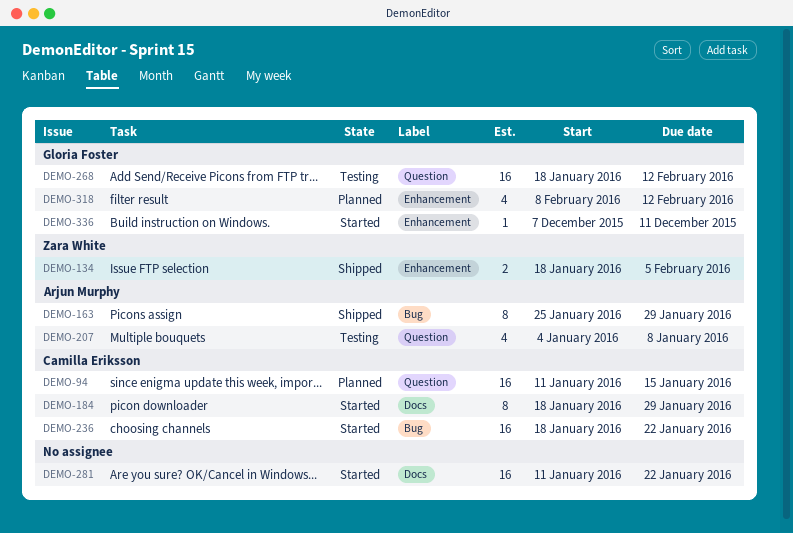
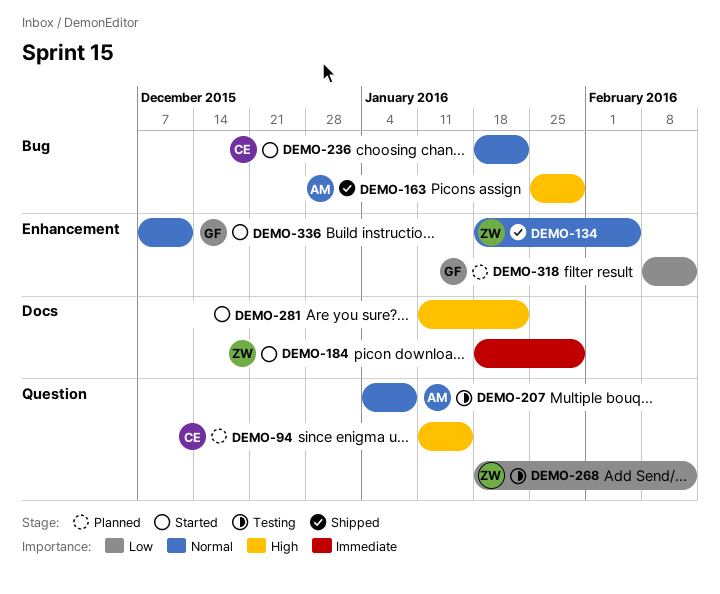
DEMO-184, owner: Camilla Eriksson -> Zara White
DEMO-268, owner: Gloria Foster -> Zara White

